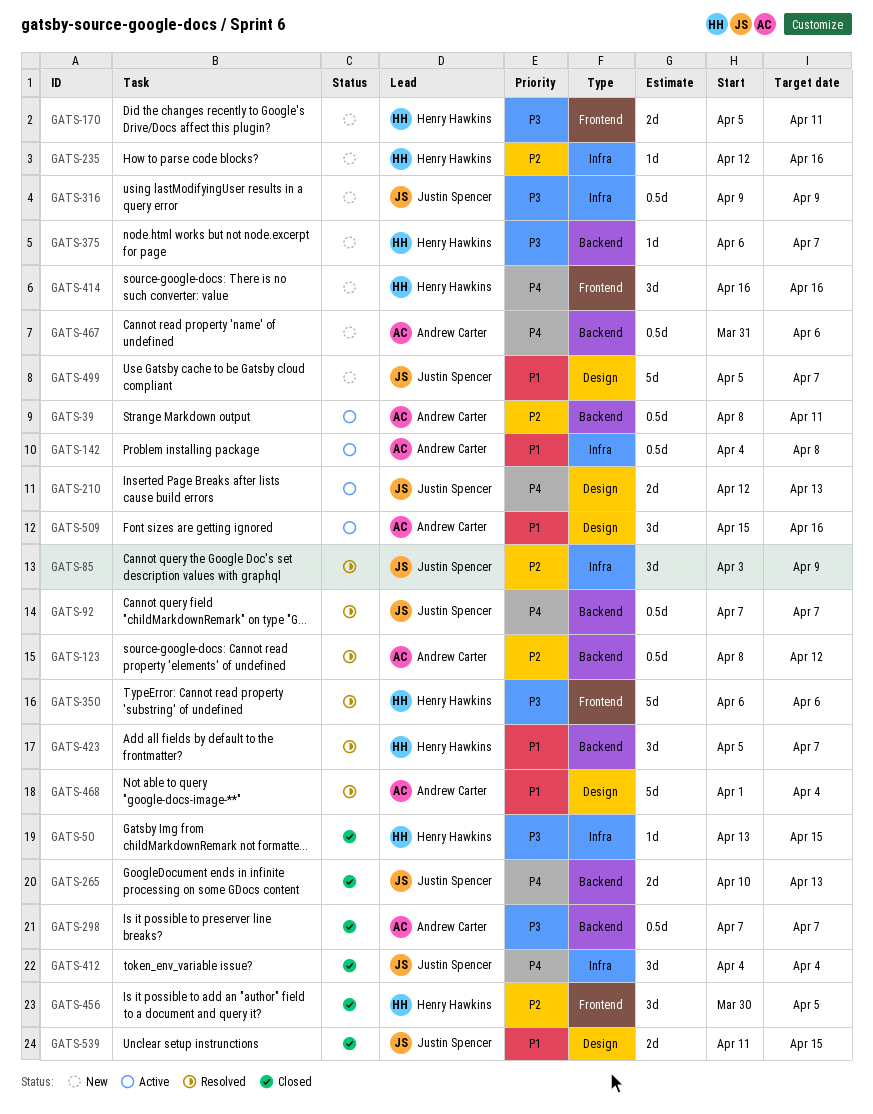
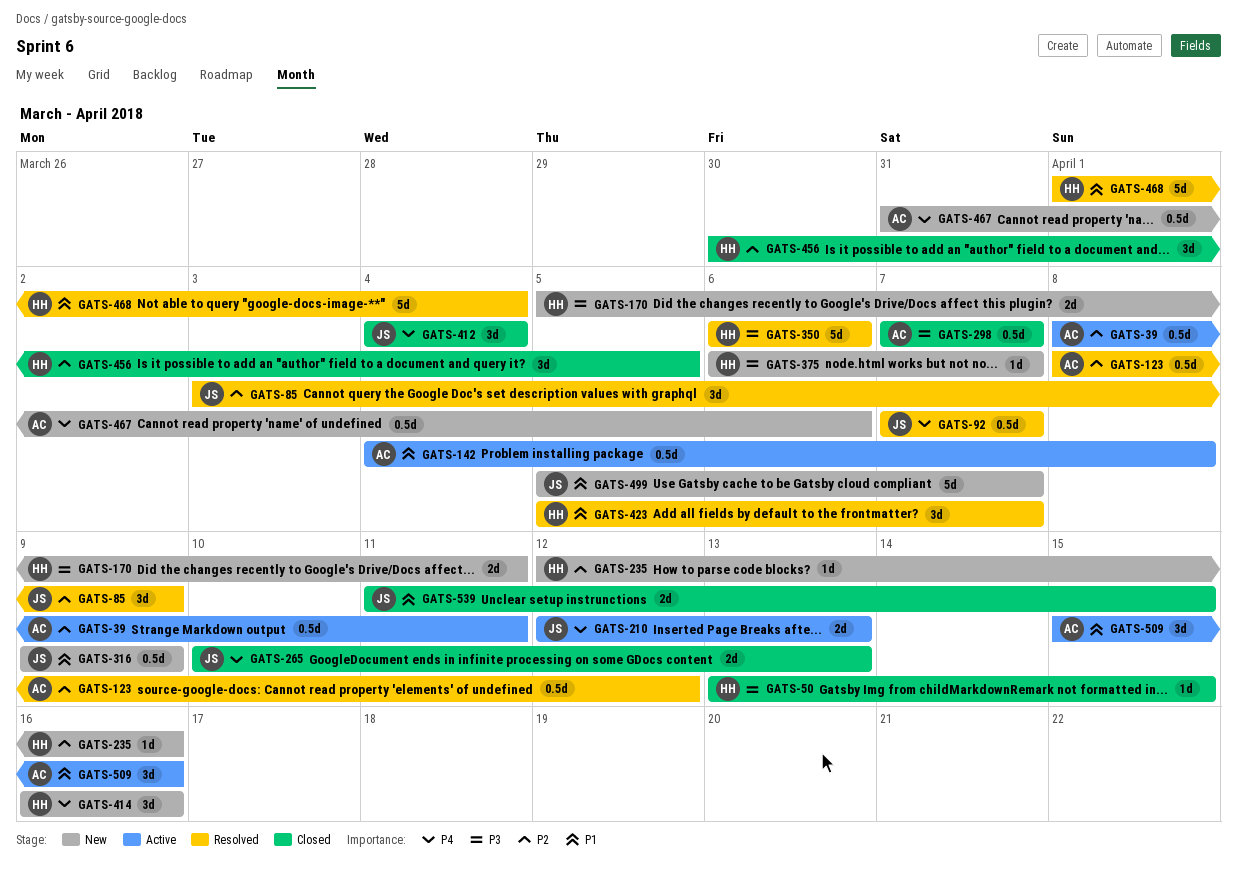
GATS-316, priority: P3 -> P1
GATS-468, owner: Andrew Carter -> Henry Hawkins

